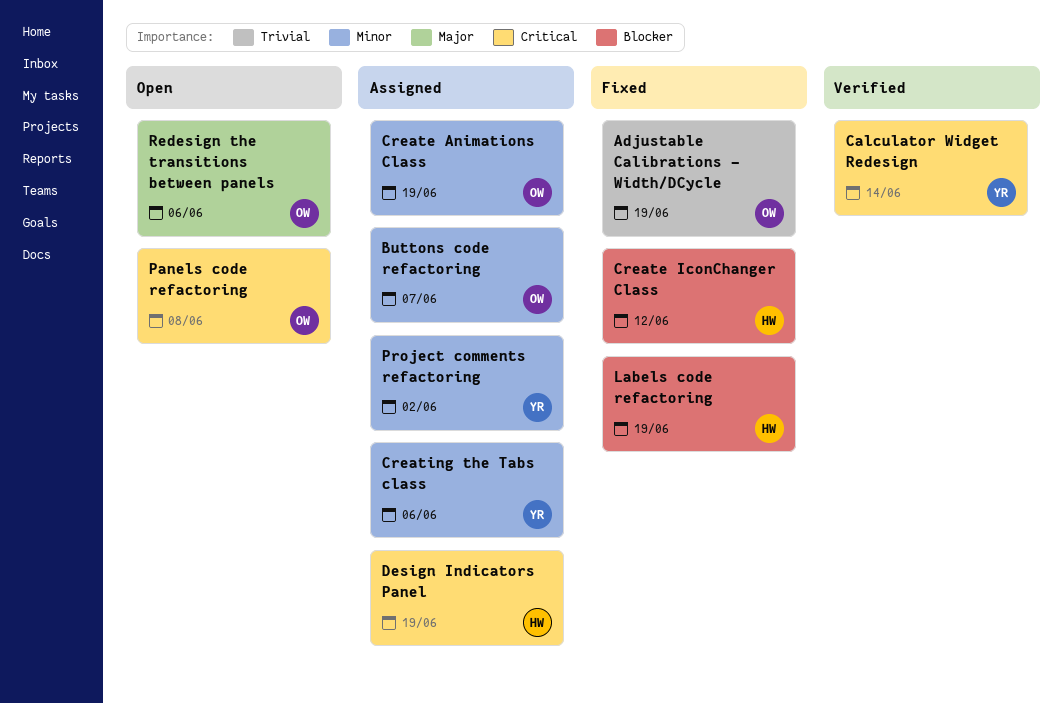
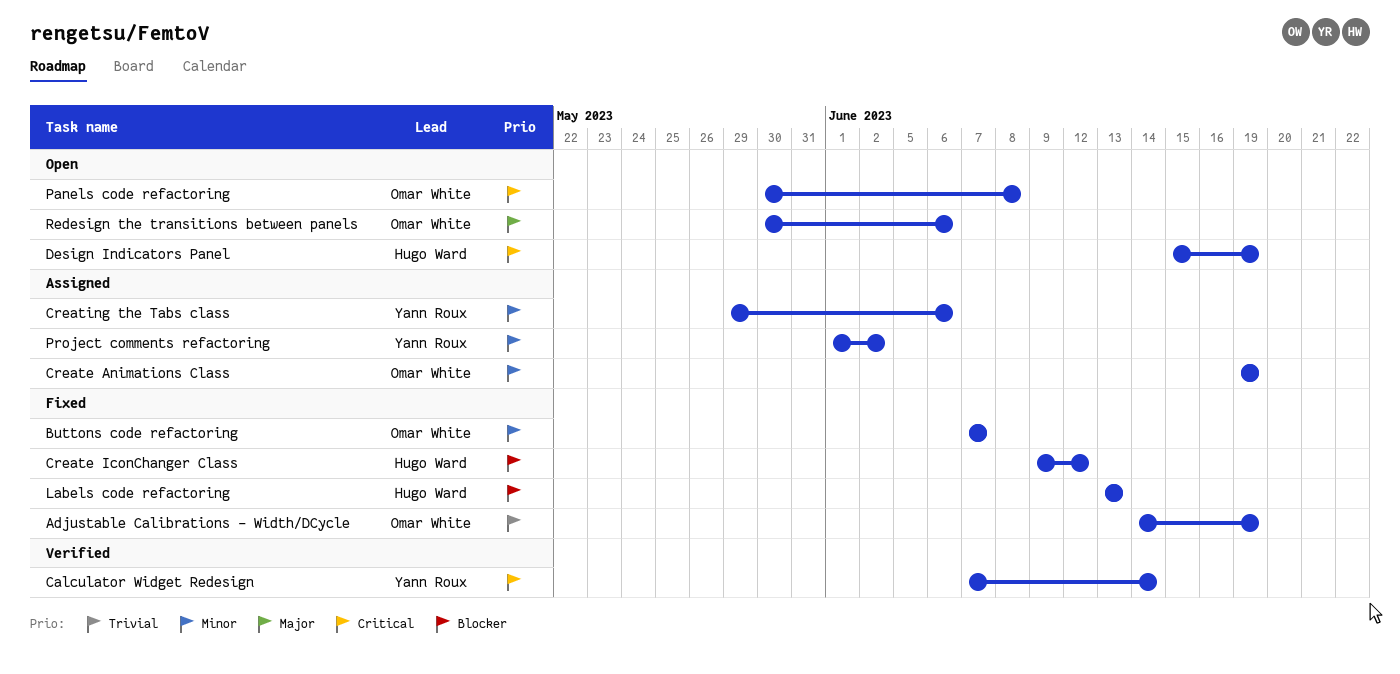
Buttons code refactoring, status: Assigned -> Fixed
Design Indicators Panel, status: Assigned -> Open
Labels code refactoring, due: Jun 19 -> Jun 13

